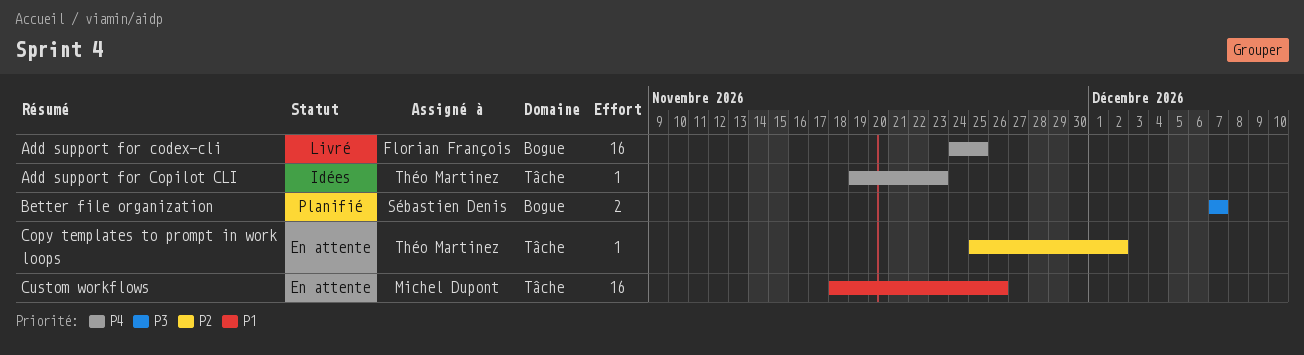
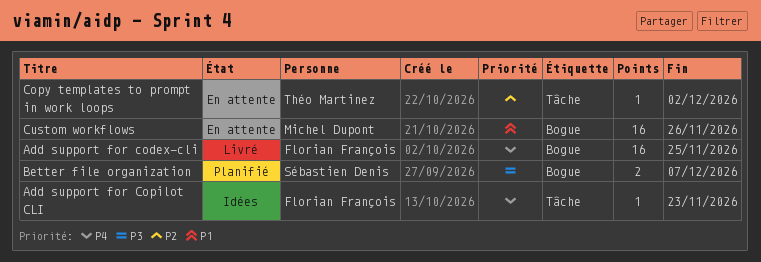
Add support for Copilot CLI, owner: Théo Martinez -> Florian François
Custom workflows, label: Tâche -> Bogue

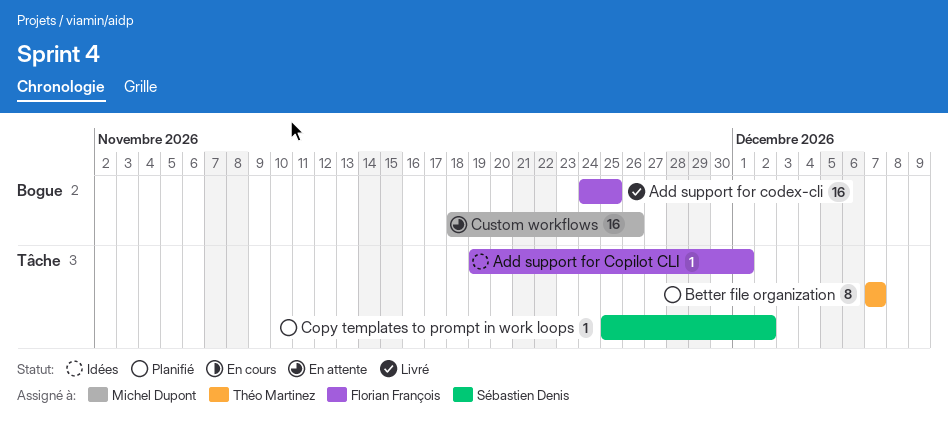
Add support for Copilot CLI, due: Nov 23 -> Dec 1
Better file organization, owner: Sébastien Denis -> Théo Martinez
Better file organization, label: Bogue -> Tâche
Better file organization, estimate: 2 -> 8
Copy templates to prompt in work loops, status: En attente -> Planifié
Copy templates to prompt in work loops, owner: Théo Martinez -> Sébastien Denis

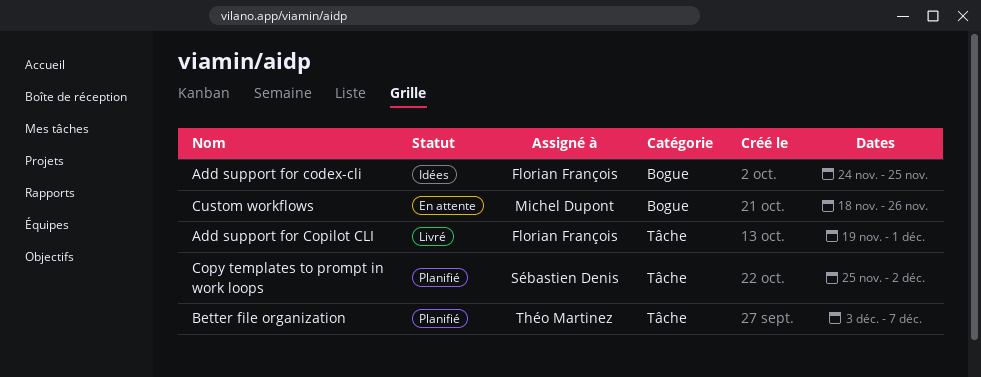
Add support for codex-cli, status: Livré -> Idées
Add support for Copilot CLI, status: Idées -> Livré
Better file organization, start: Dec 7 -> Dec 3

